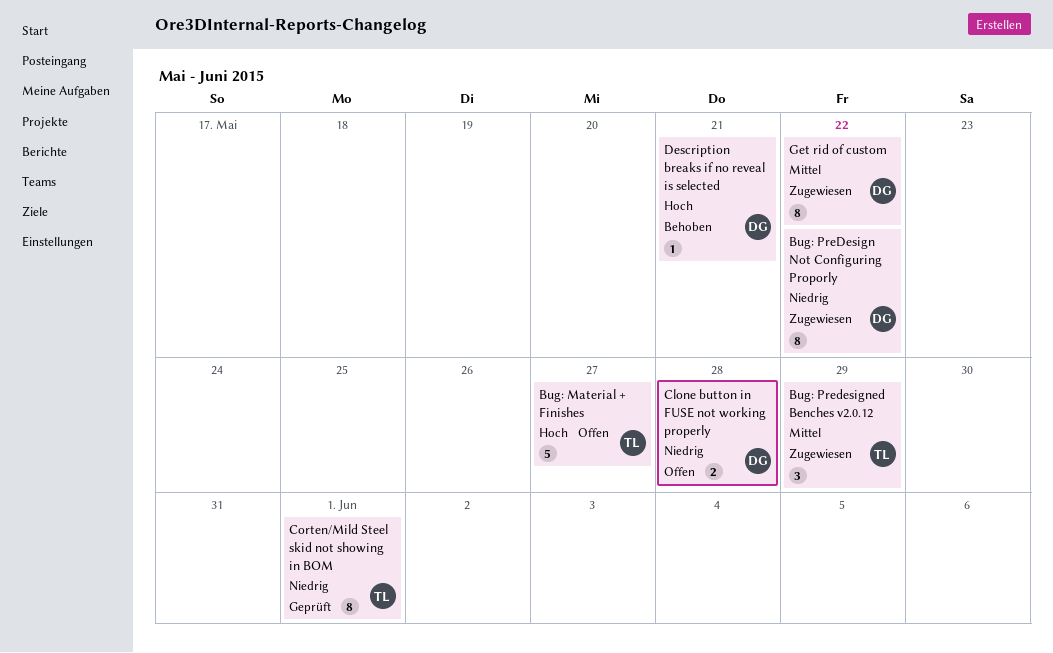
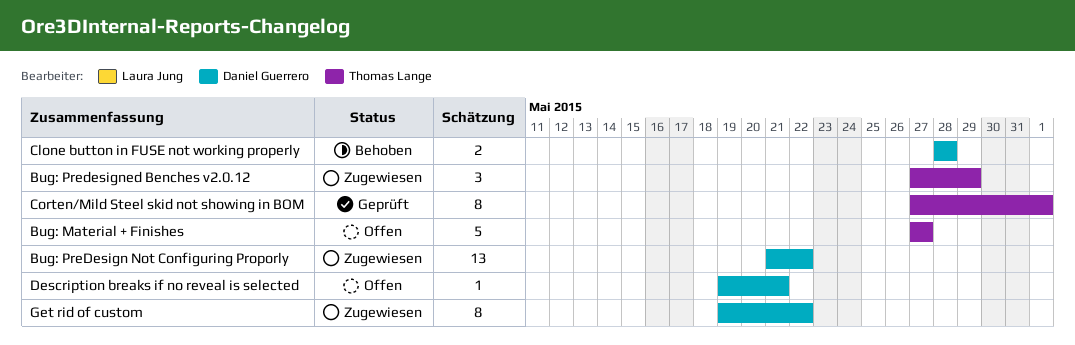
Bug: PreDesign Not Configuring Proporly, estimate: 8 -> 13
Clone button in FUSE not working properly, status: Offen -> Behoben
Description breaks if no reveal is selected, status: Behoben -> Offen

